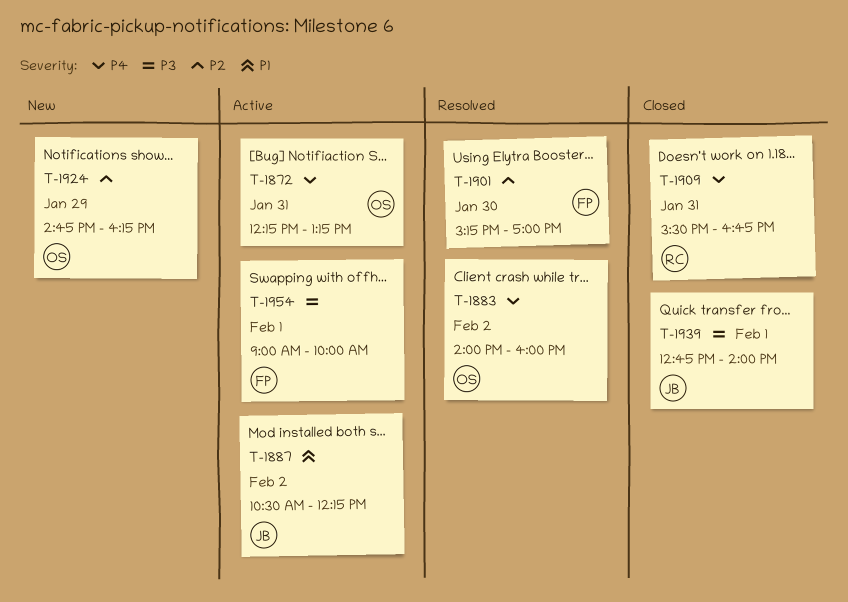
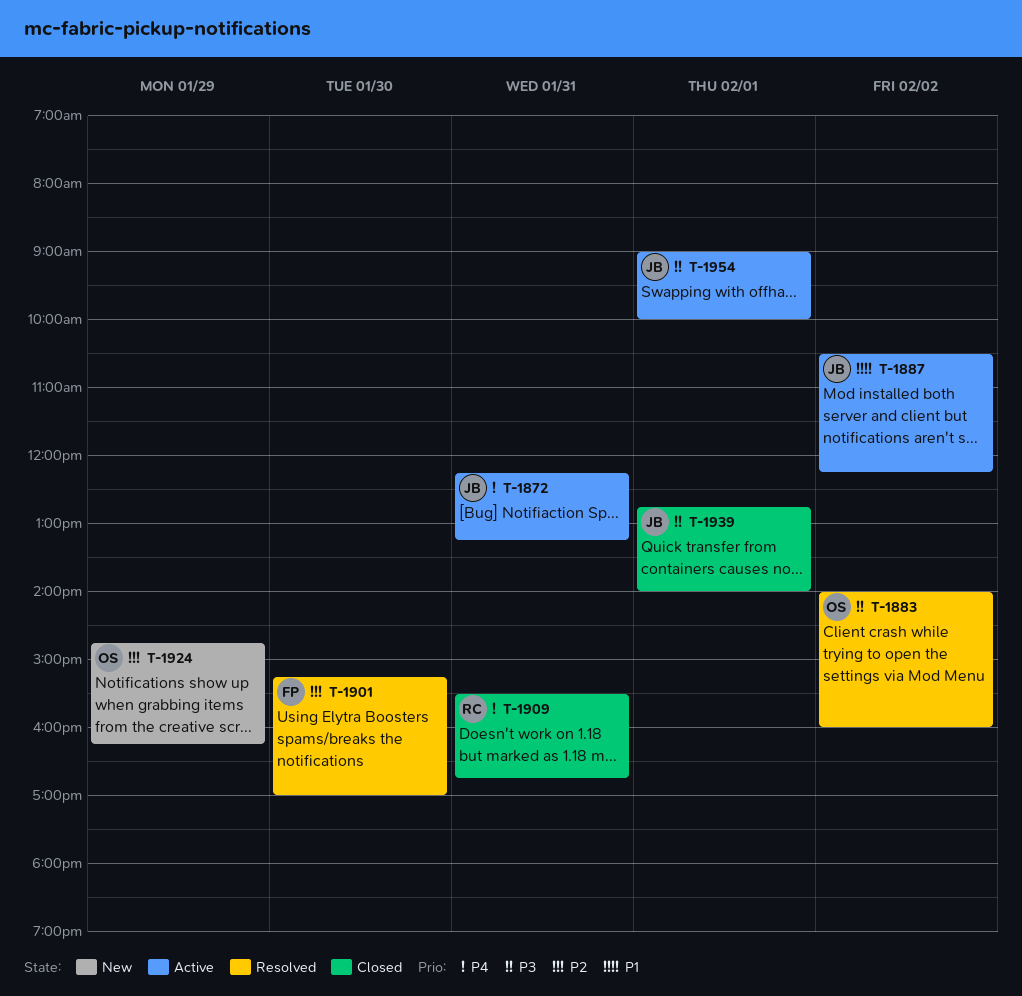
T-1872, owner: OS -> JB
T-1883, priority: P4 -> P3
T-1954, owner: FP -> JB

